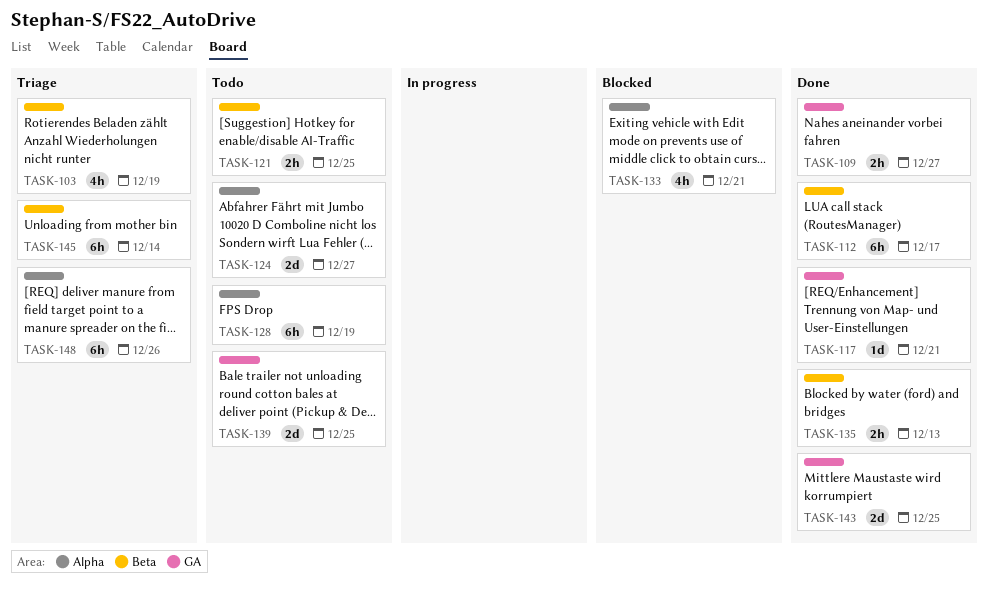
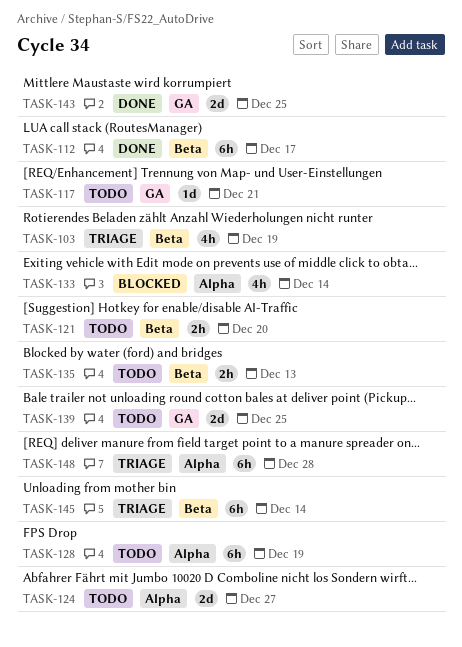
TASK-109: present -> none
TASK-117, status: Done -> Todo
TASK-121, due: Dec 25 -> Dec 20
TASK-133, due: Dec 21 -> Dec 14
TASK-135, status: Done -> Todo
TASK-148, due: Dec 26 -> Dec 28

